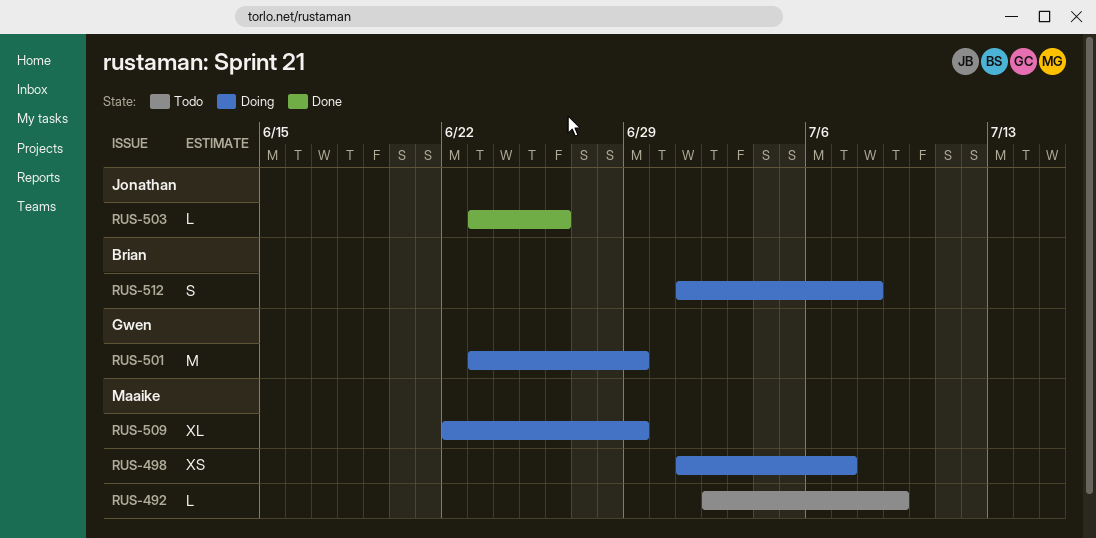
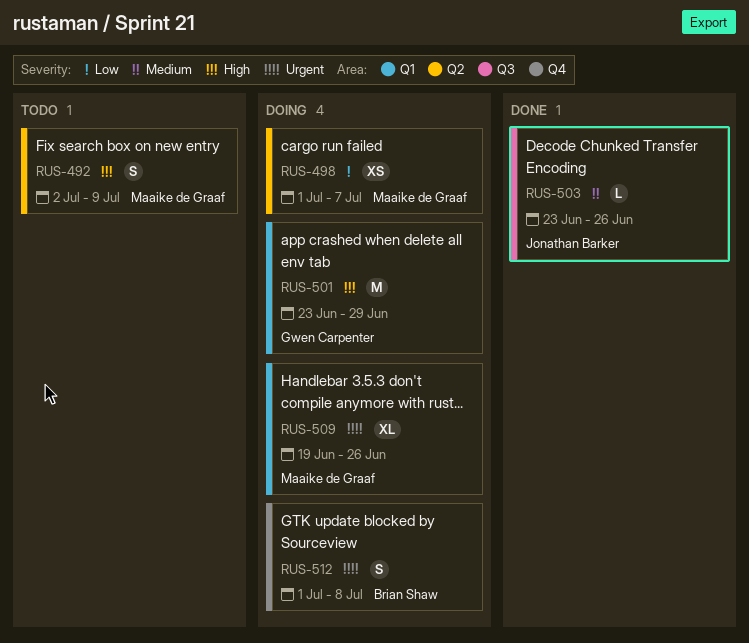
RUS-492, estimate: L -> S
RUS-509, start: Jun 22 -> Jun 19
RUS-509, due: Jun 29 -> Jun 26

